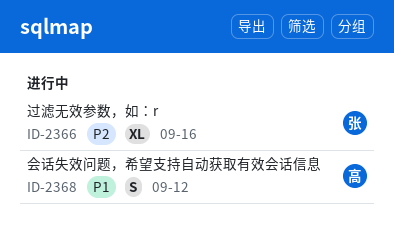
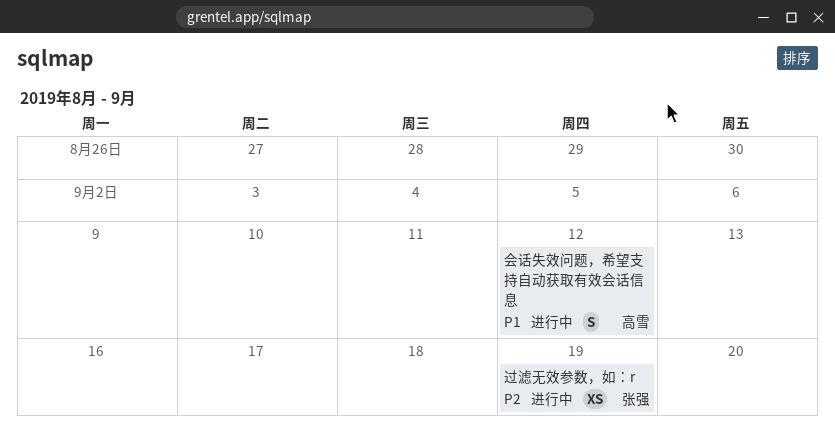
过滤无效参数，如：r, estimate: XL -> XS
过滤无效参数，如：r, due: Sep 16 -> Sep 19

